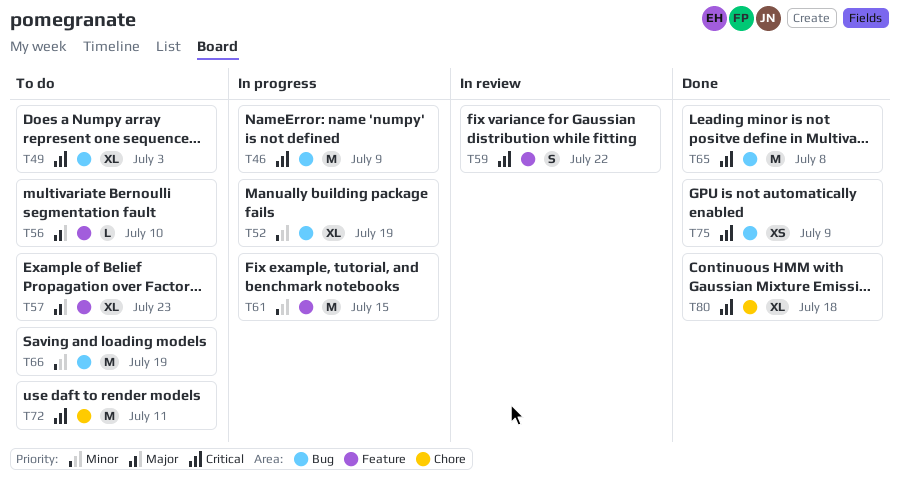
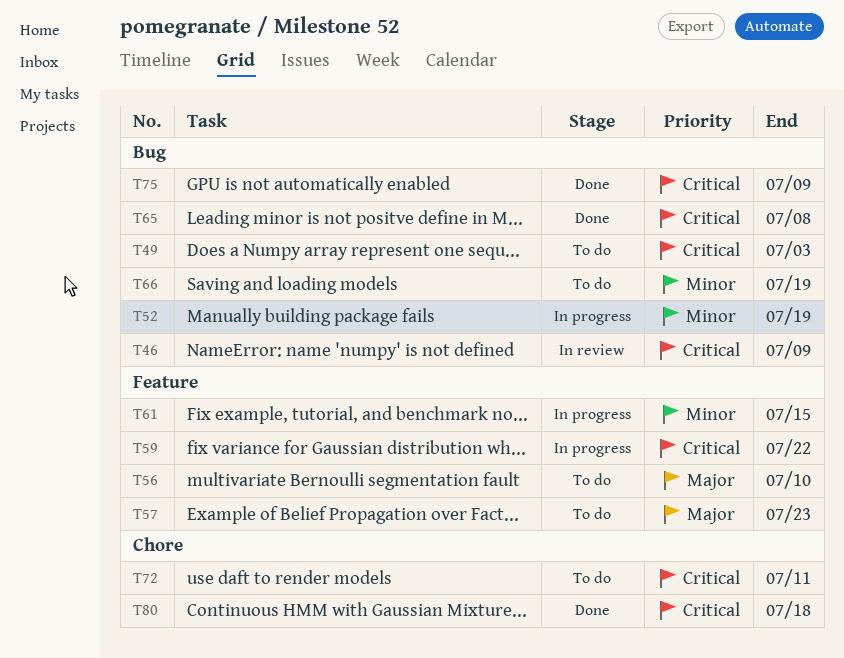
T46, status: In progress -> In review
T59, status: In review -> In progress

